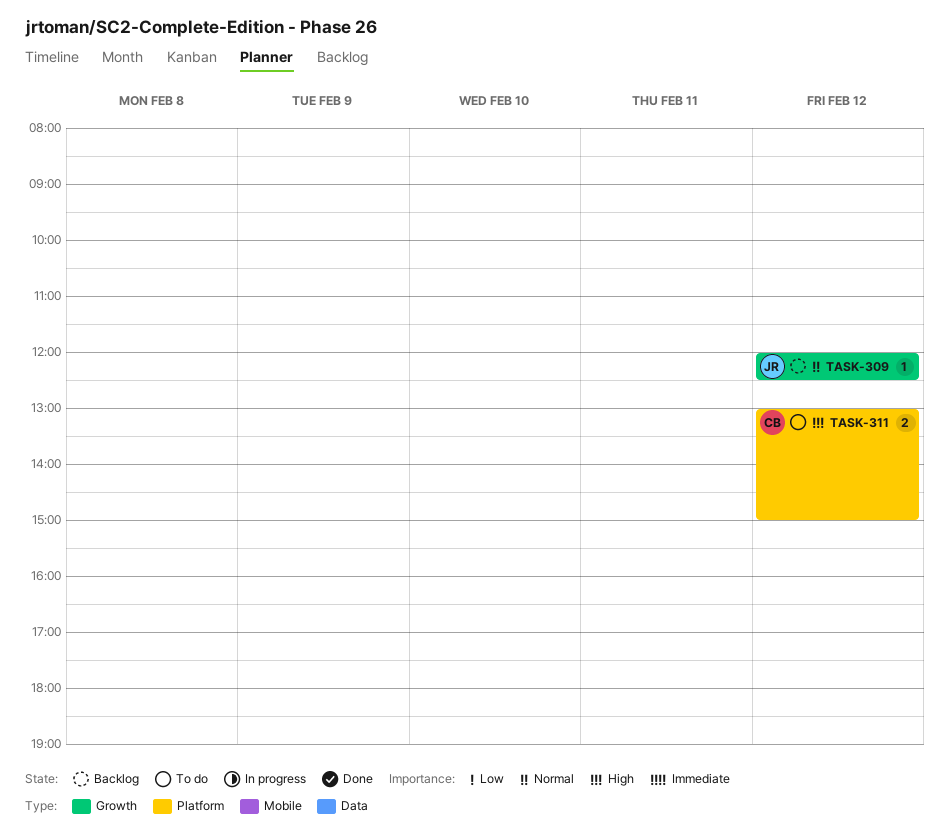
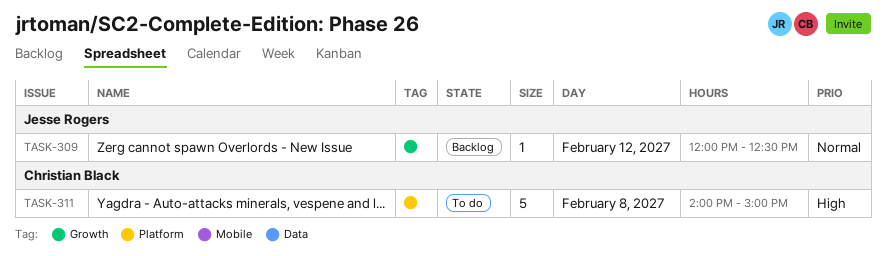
TASK-311, estimate: 2 -> 5
TASK-311, day: Feb 12 -> Feb 8
TASK-311, begins: 13:00 -> 14:00

